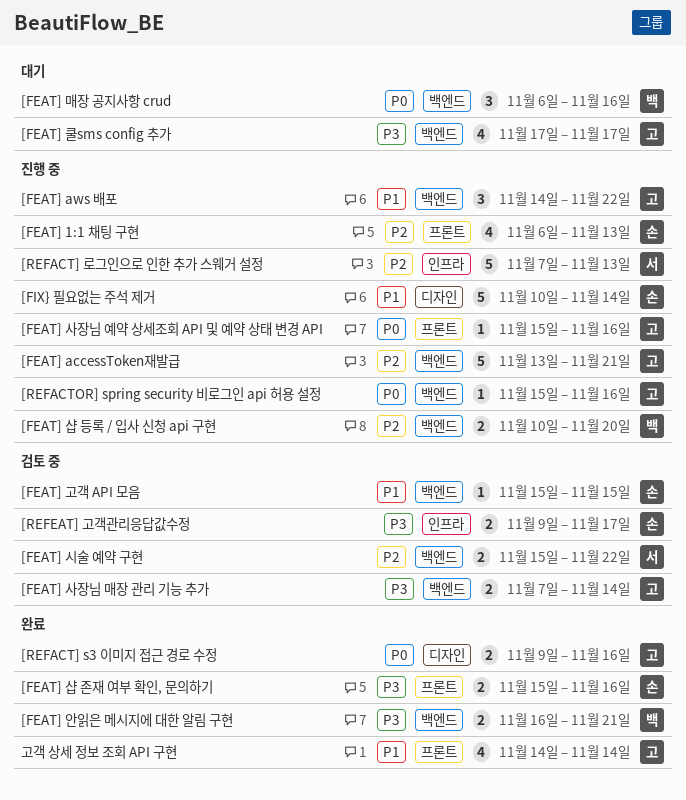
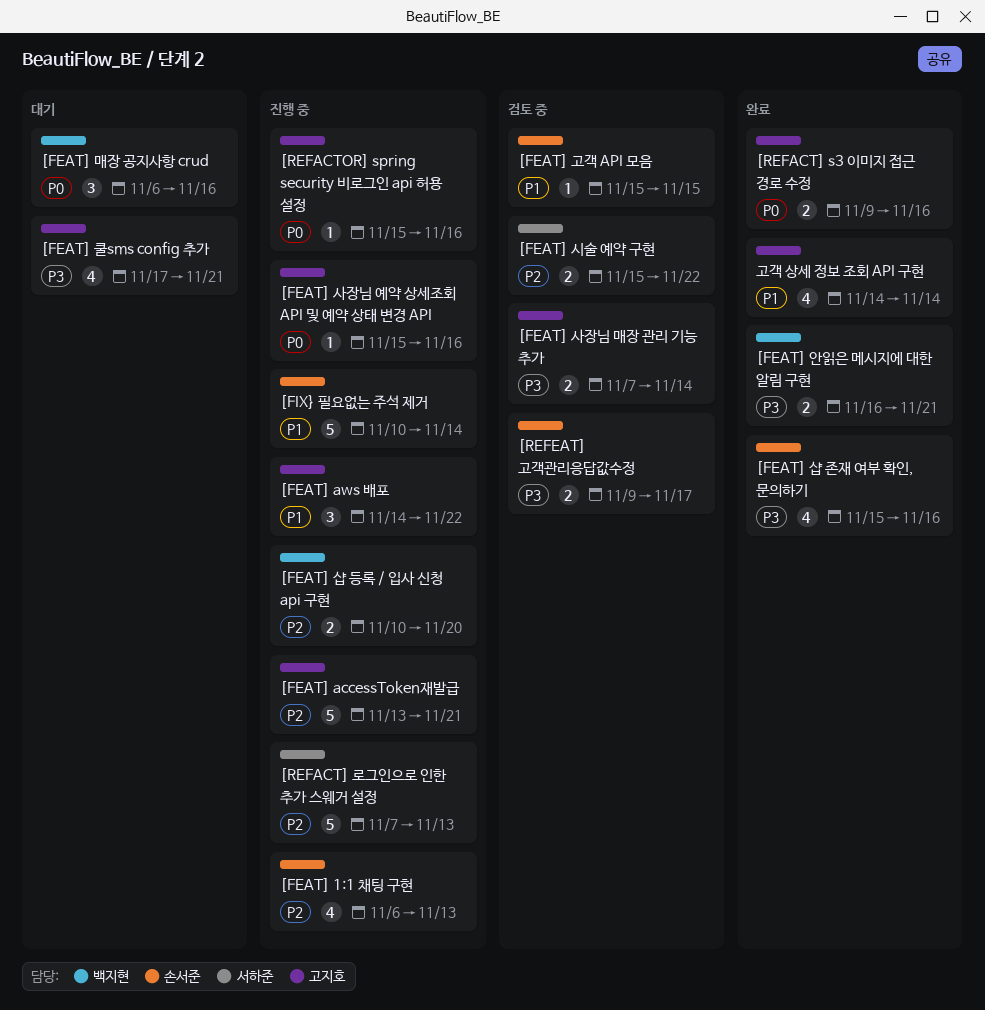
[FEAT] 샵 존재 여부 확인, 문의하기, estimate: 2 -> 4
[FEAT] 쿨sms config 추가, due: Nov 17 -> Nov 21

